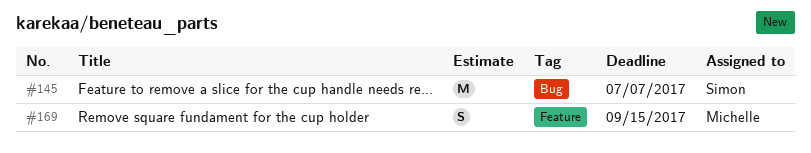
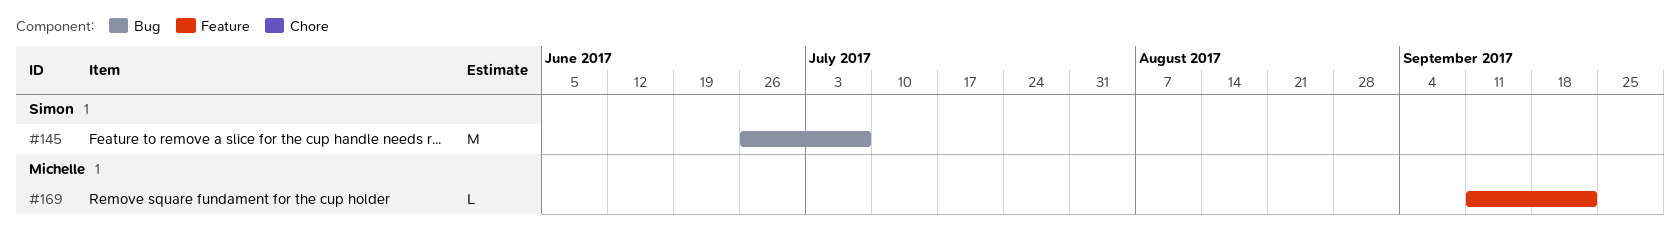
#169, estimate: S -> L
#169, due: Sep 15 -> Sep 22

